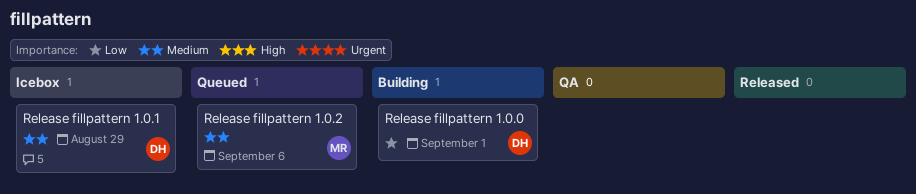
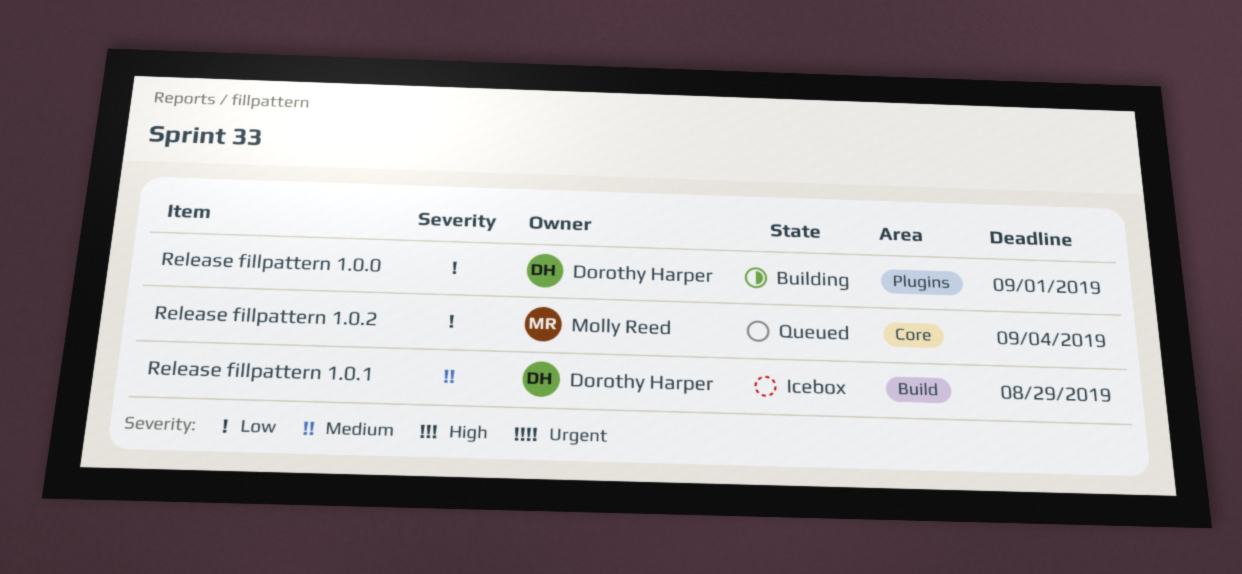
Release fillpattern 1.0.2, priority: Medium -> Low
Release fillpattern 1.0.2, due: Sep 6 -> Sep 4

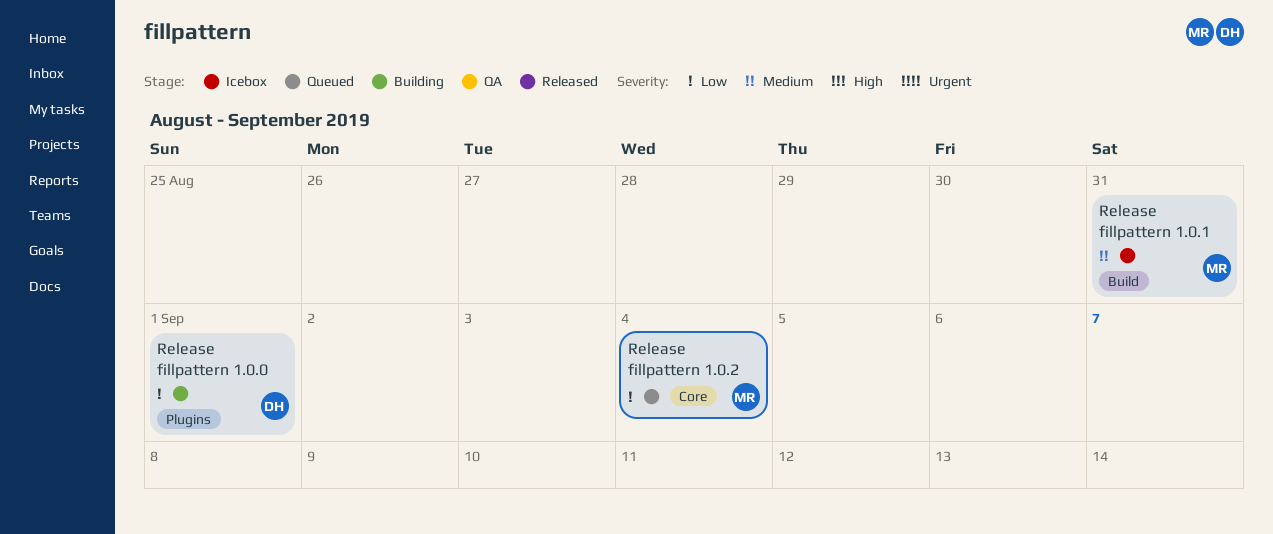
Release fillpattern 1.0.1, owner: Dorothy Harper -> Molly Reed
Release fillpattern 1.0.1, due: Aug 29 -> Aug 31

